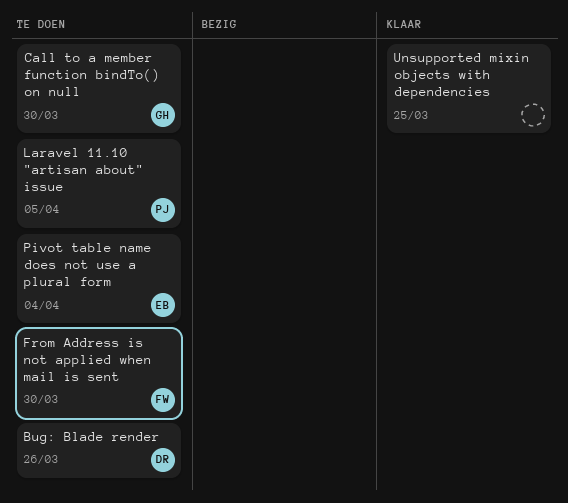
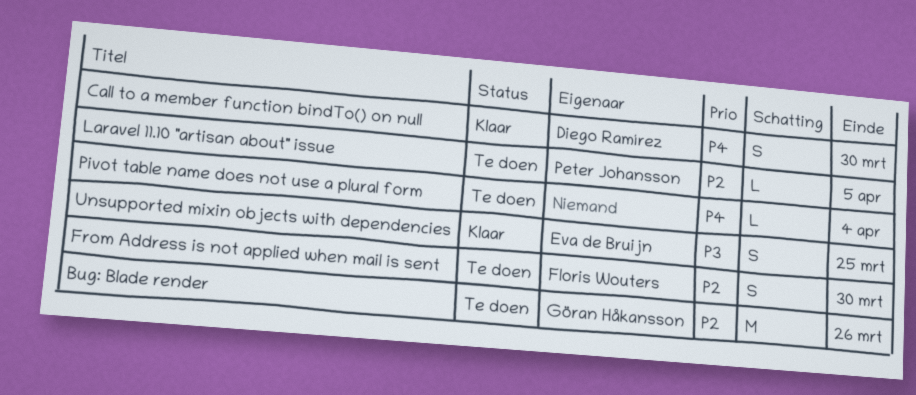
Bug: Blade render, owner: Diego Ramírez -> Göran Håkansson
Call to a member function bindTo() on null, status: Te doen -> Klaar
Call to a member function bindTo() on null, owner: Göran Håkansson -> Diego Ramírez
Pivot table name does not use a plural form, owner: Eva de Bruijn -> none
Unsupported mixin objects with dependencies, owner: none -> Eva de Bruijn

